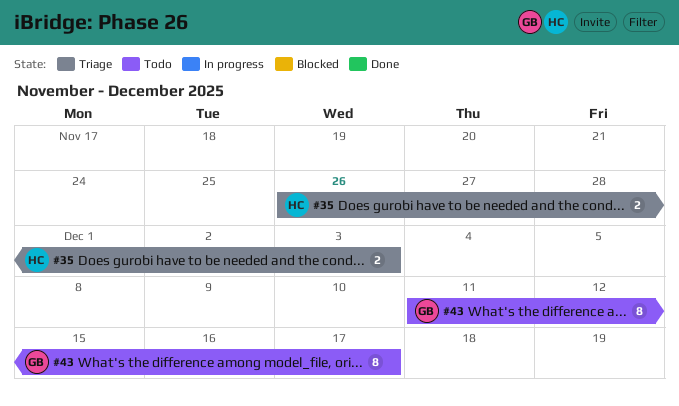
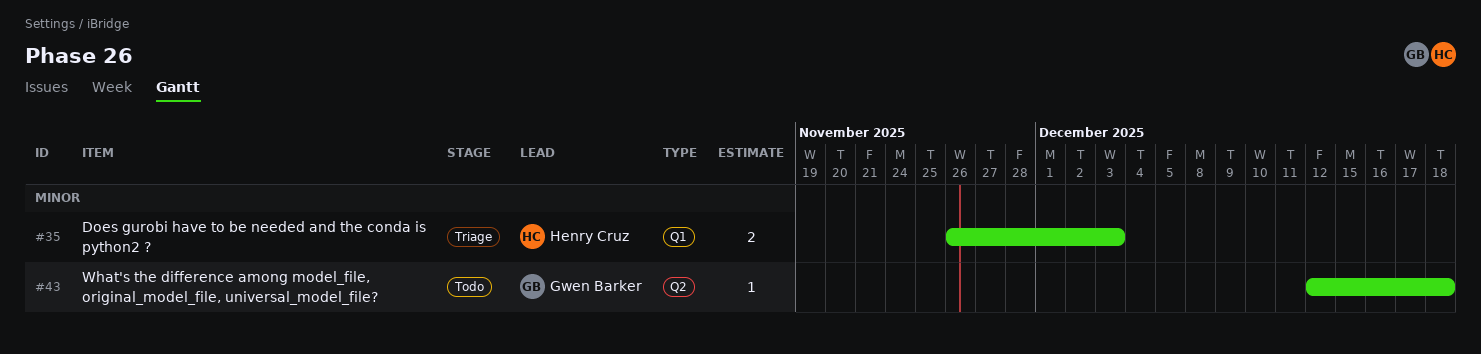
#43, estimate: 8 -> 1
#43, start: Dec 11 -> Dec 12
#43, due: Dec 17 -> Dec 18

